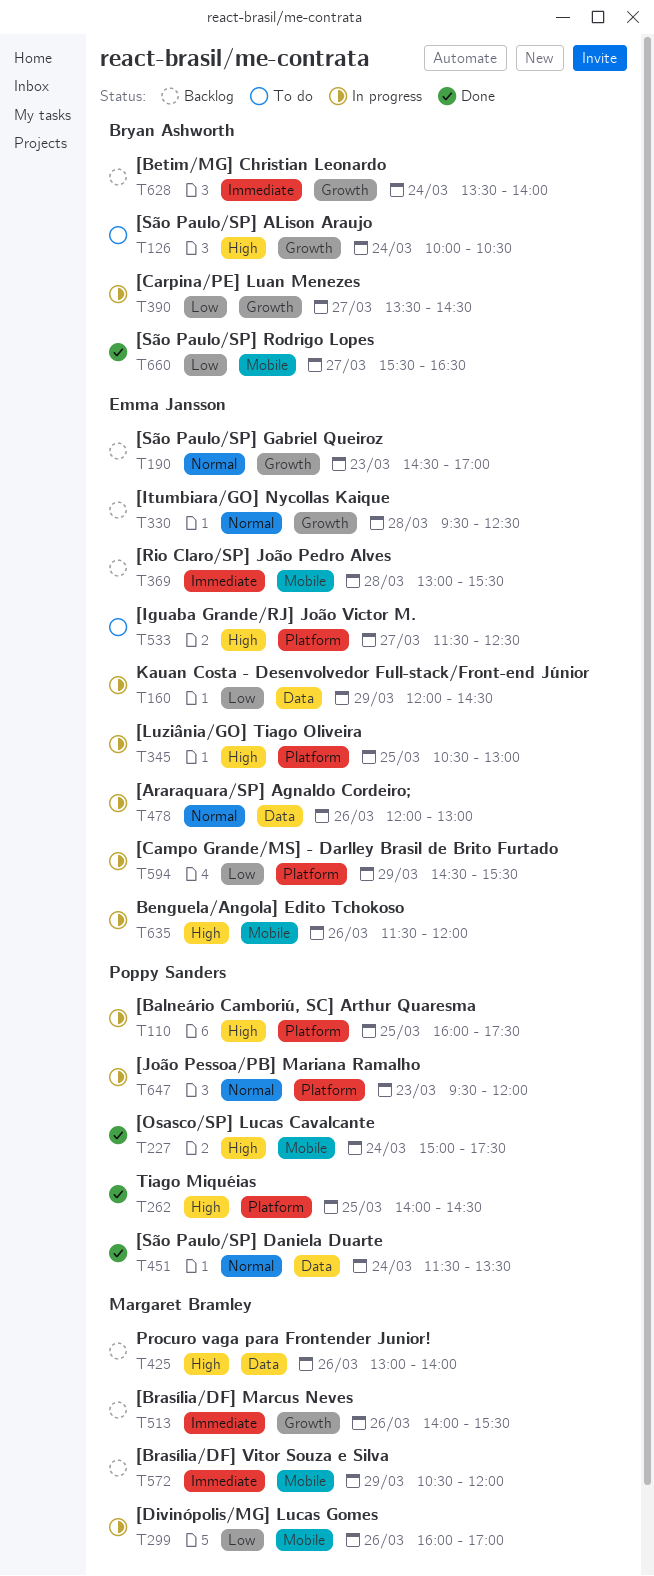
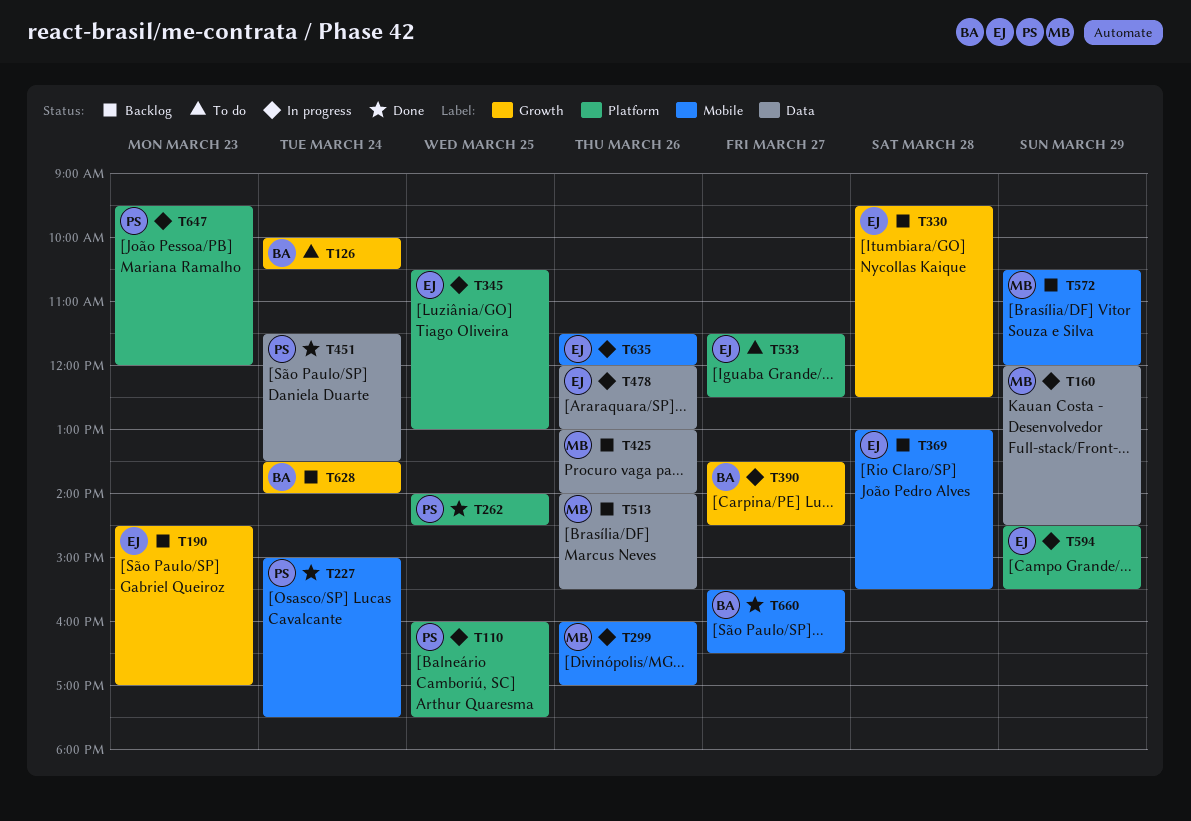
T160, owner: Emma Jansson -> Margaret Bramley
T513, label: Growth -> Data

